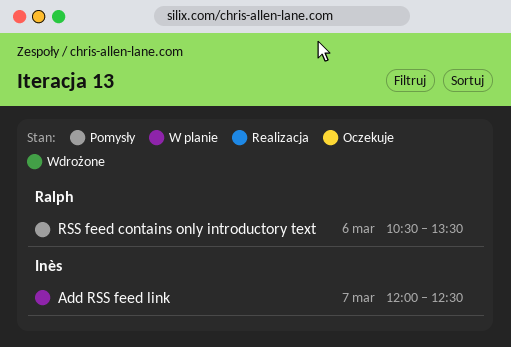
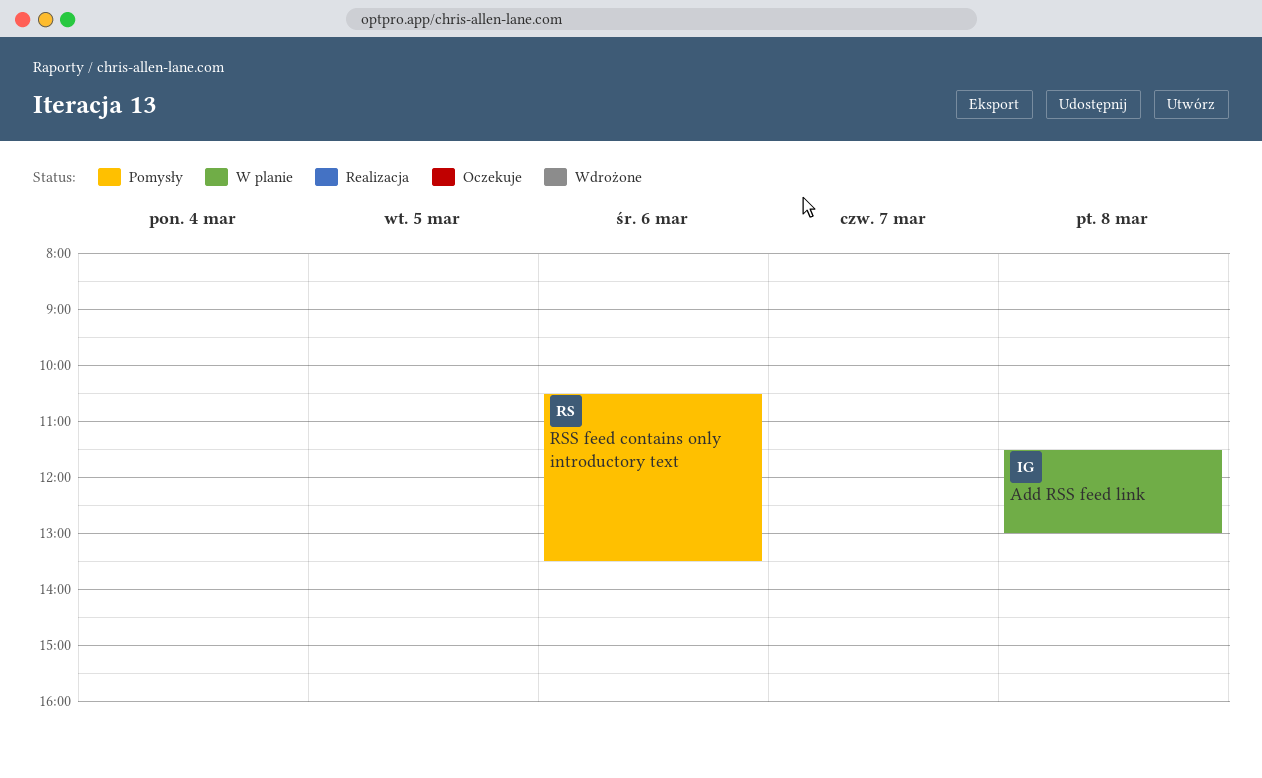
Add RSS feed link, day: Mar 7 -> Mar 8
Add RSS feed link, begins: 12:00 -> 11:30
Add RSS feed link, ends: 12:30 -> 13:00

